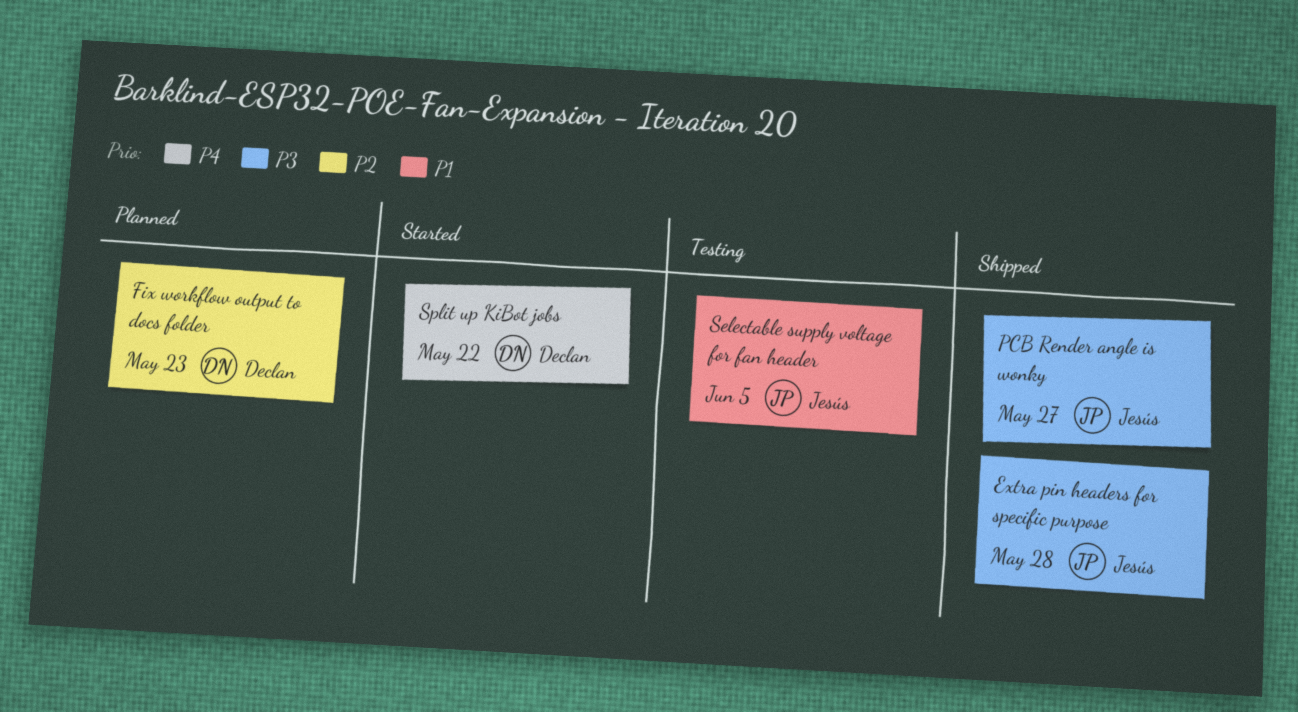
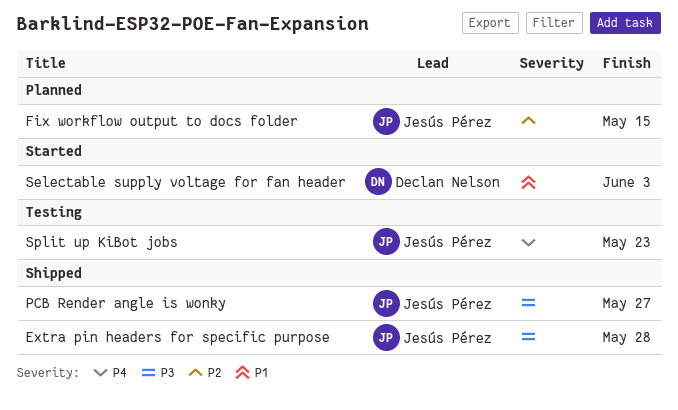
Fix workflow output to docs folder, owner: Declan Nelson -> Jesús Pérez
Fix workflow output to docs folder, due: May 23 -> May 15
Selectable supply voltage for fan header, status: Testing -> Started
Selectable supply voltage for fan header, owner: Jesús Pérez -> Declan Nelson
Selectable supply voltage for fan header, due: Jun 5 -> Jun 3
Split up KiBot jobs, status: Started -> Testing
Split up KiBot jobs, owner: Declan Nelson -> Jesús Pérez
Split up KiBot jobs, due: May 22 -> May 23

